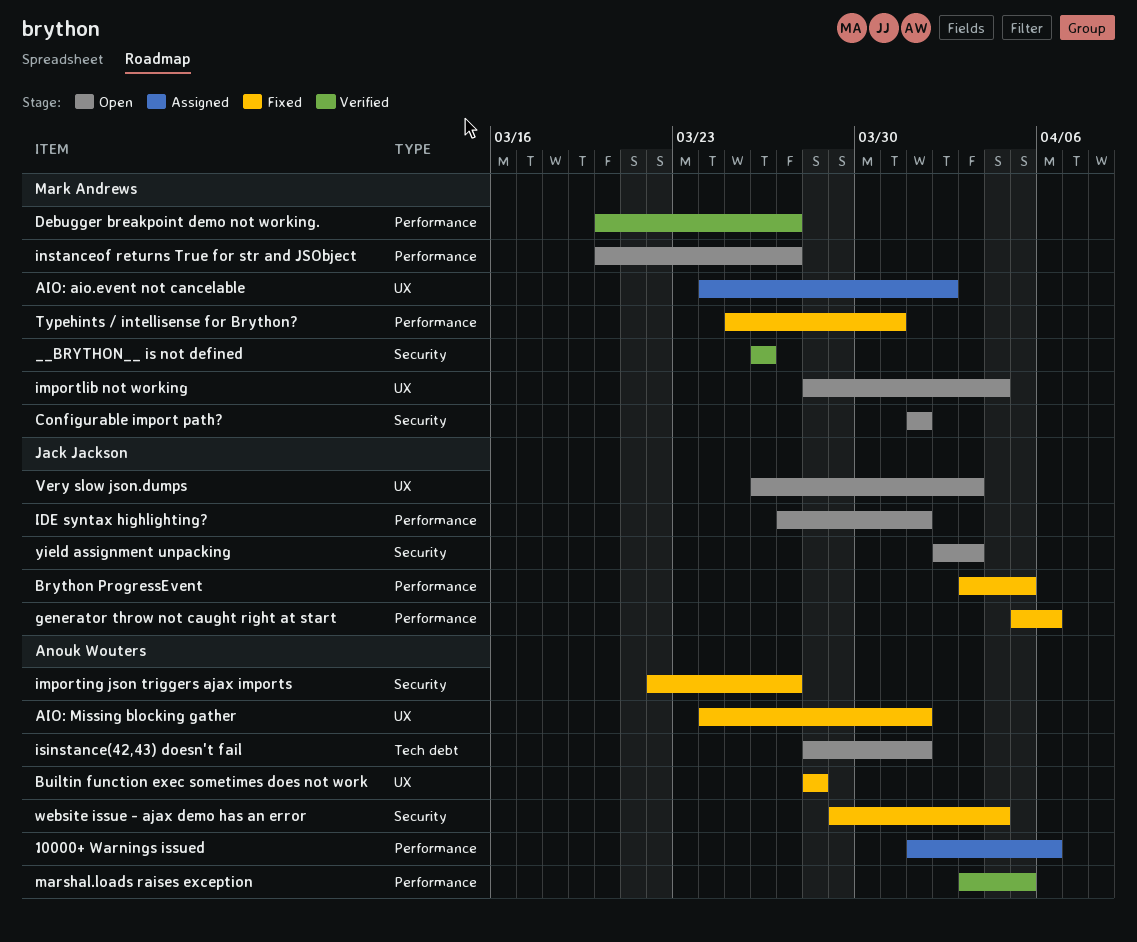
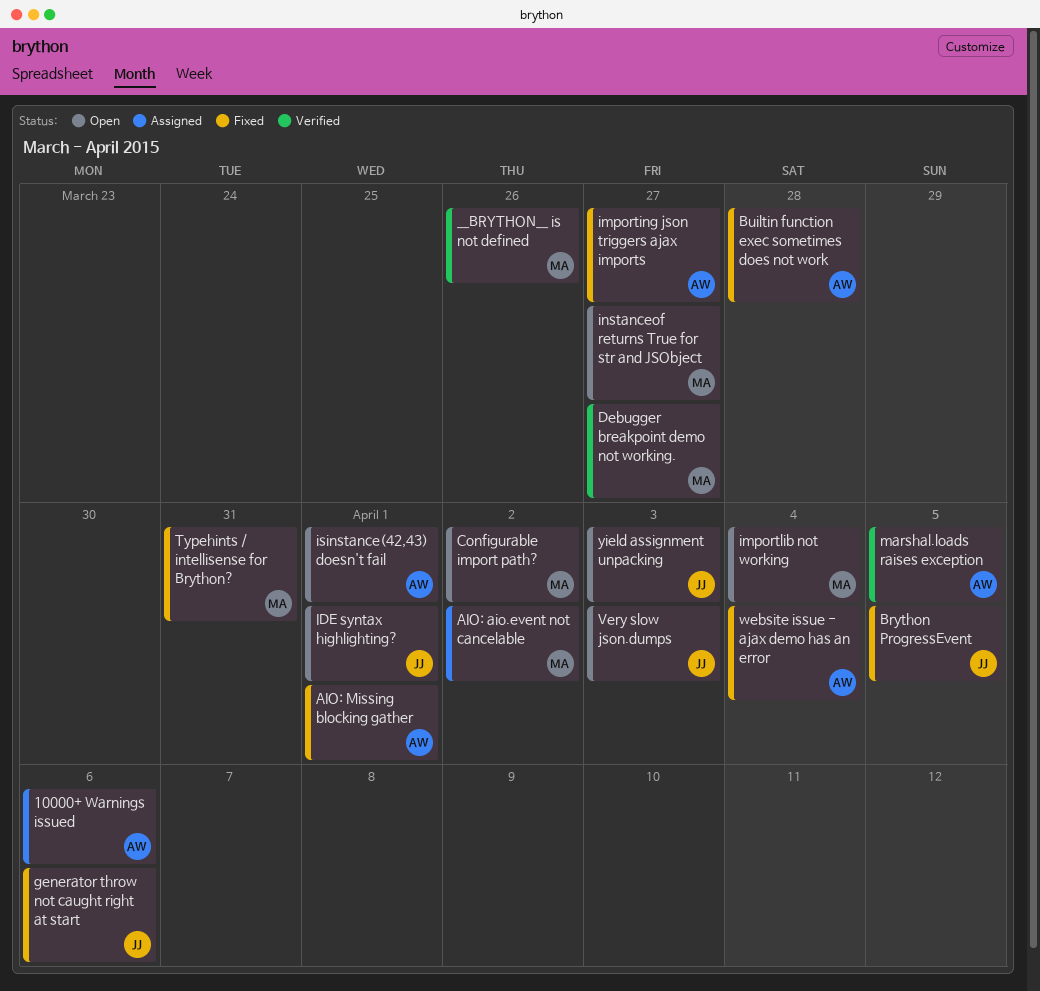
Configurable import path?, due: Apr 1 -> Apr 2

